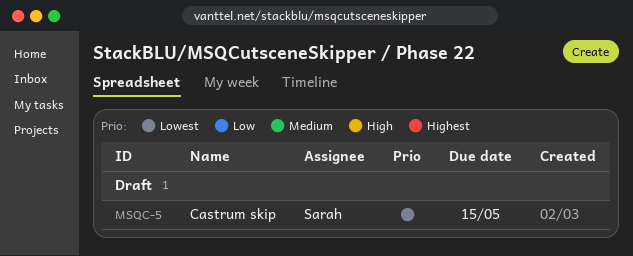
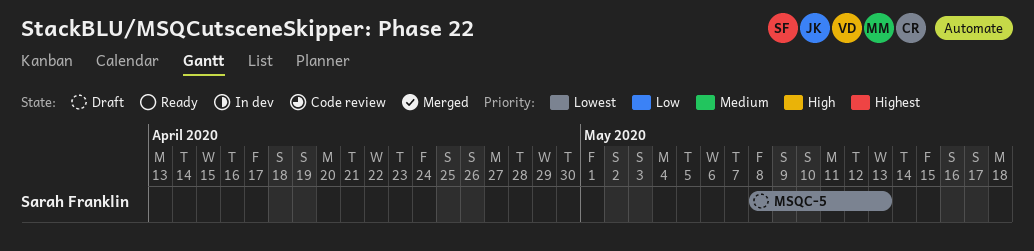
MSQC-5, due: May 15 -> May 13

